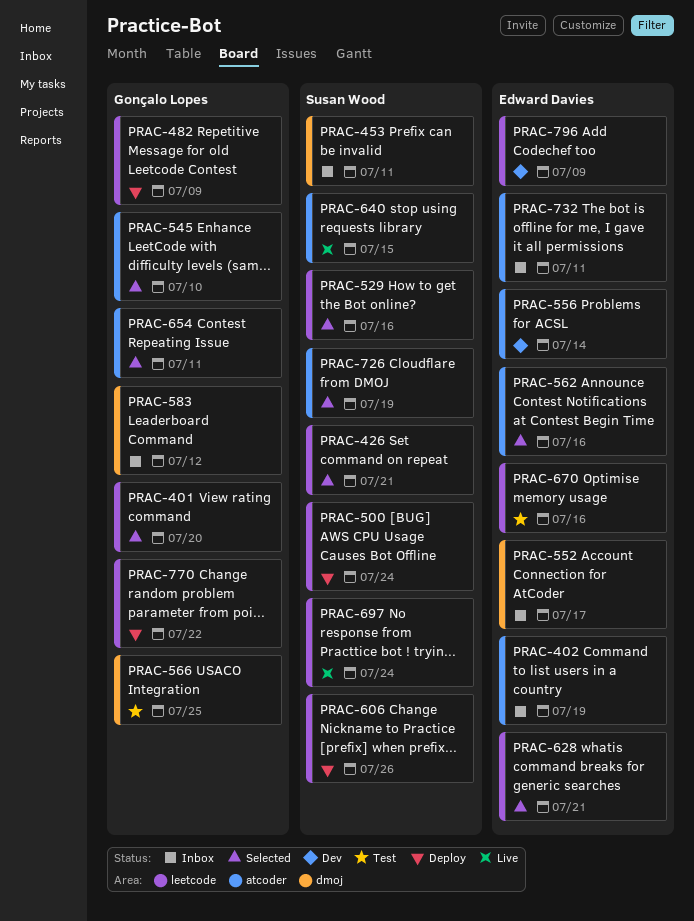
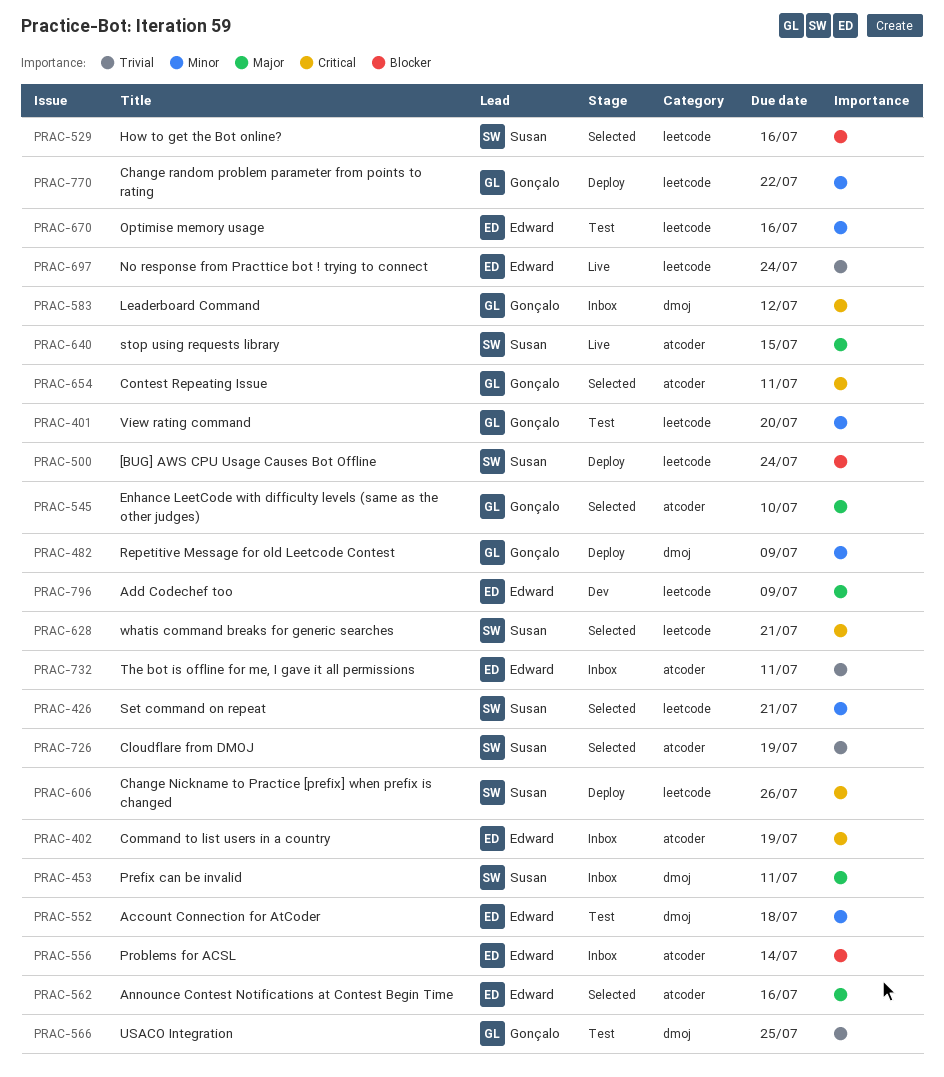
PRAC-401, status: Selected -> Test
PRAC-482, label: leetcode -> dmoj
PRAC-552, status: Inbox -> Test
PRAC-552, due: Jul 17 -> Jul 18
PRAC-556, status: Dev -> Inbox
PRAC-628, owner: Edward Davies -> Susan Wood
PRAC-697, owner: Susan Wood -> Edward Davies

